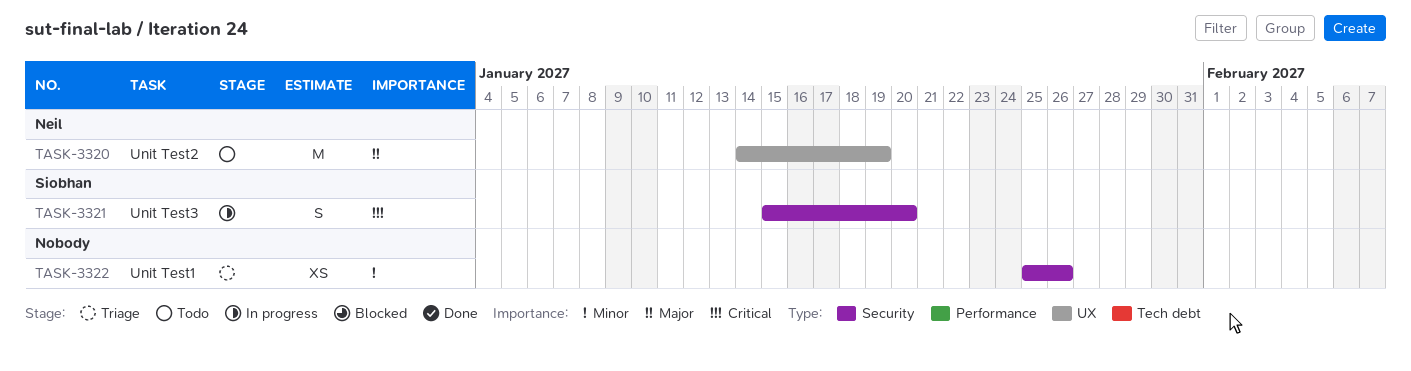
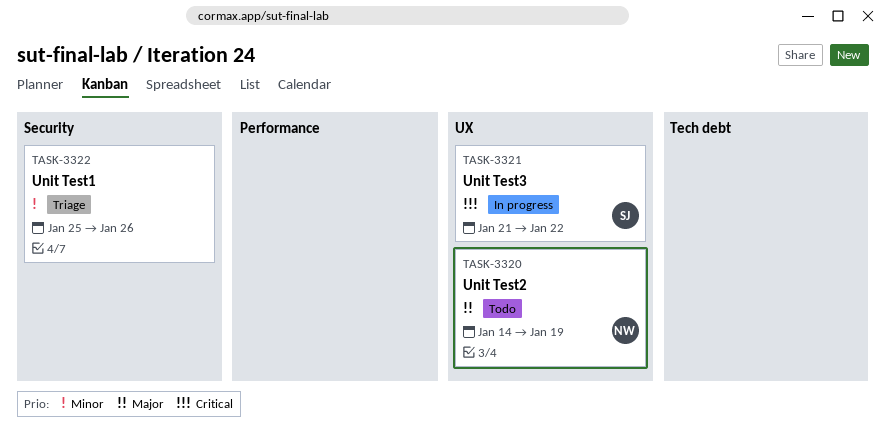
TASK-3321, label: Security -> UX
TASK-3321, start: Jan 15 -> Jan 21
TASK-3321, due: Jan 20 -> Jan 22

